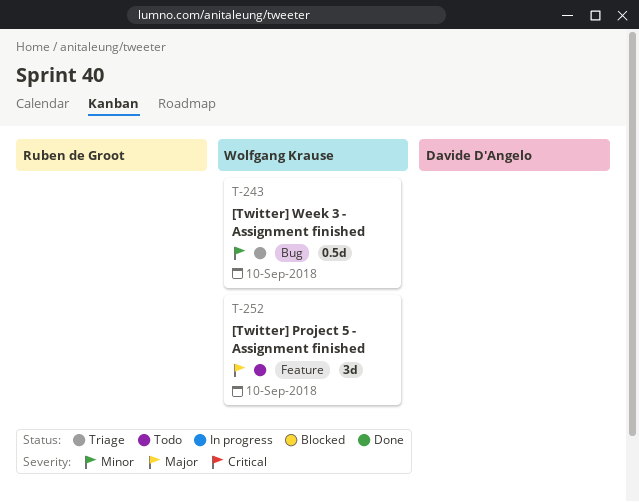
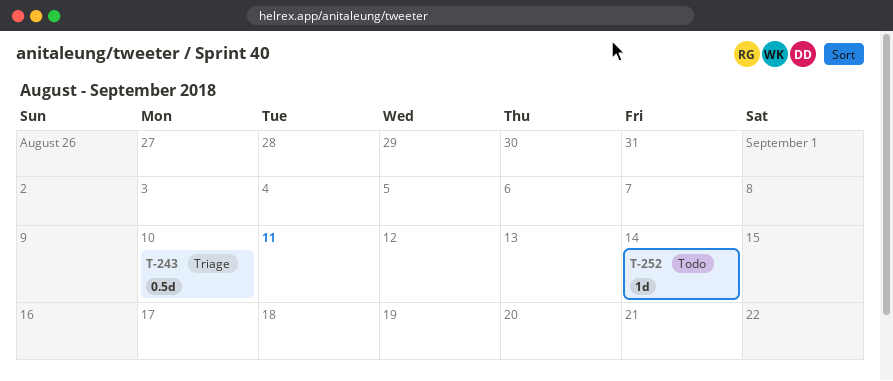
T-252, estimate: 3d -> 1d
T-252, due: Sep 10 -> Sep 14

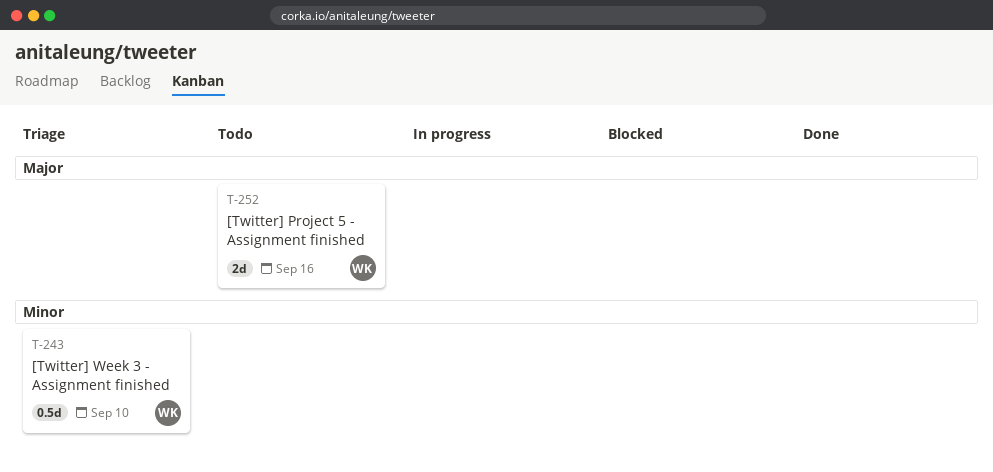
T-252, estimate: 1d -> 2d
T-252, due: Sep 14 -> Sep 16

